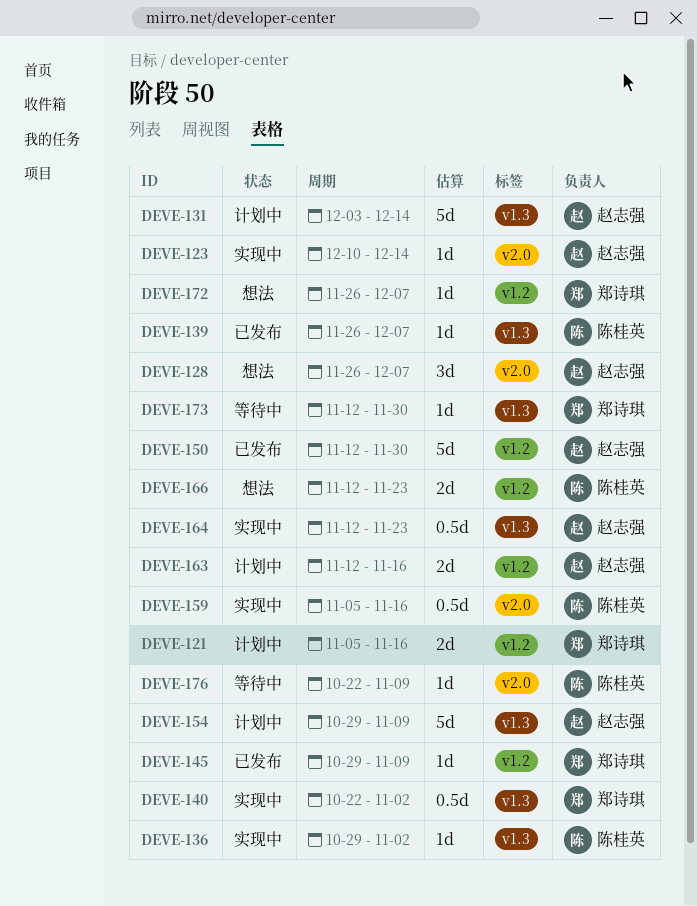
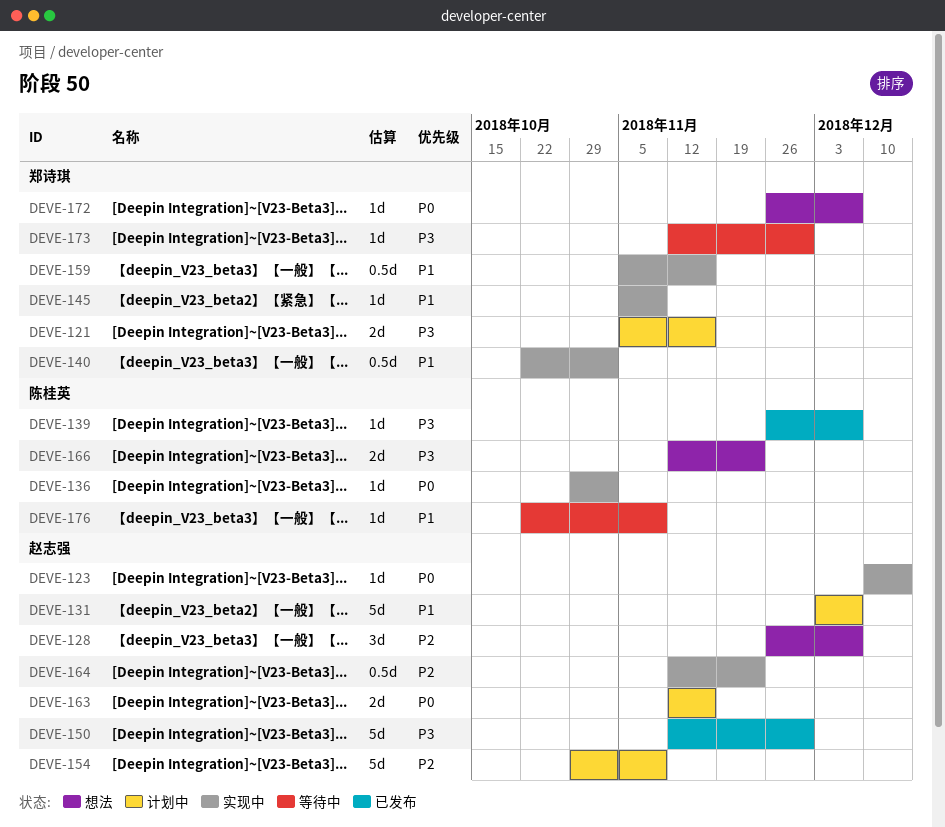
DEVE-131, due: Dec 14 -> Dec 7
DEVE-145, status: 已发布 -> 实现中
DEVE-145, start: Oct 29 -> Nov 5
DEVE-159, owner: 陈桂英 -> 郑诗琪

